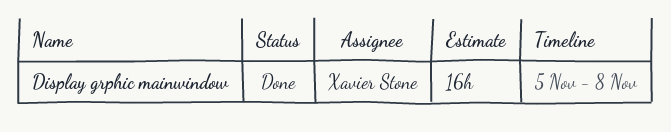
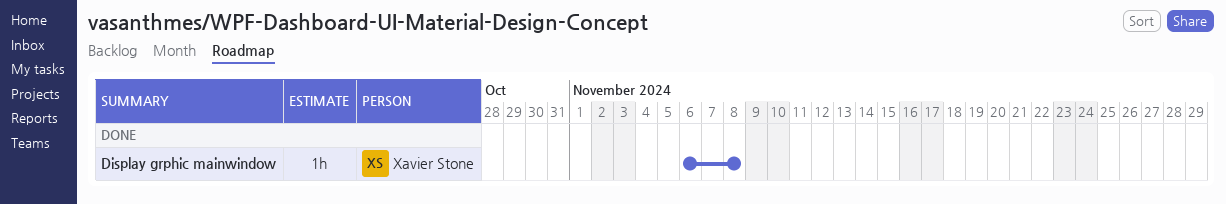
Display grphic mainwindow, estimate: 16h -> 1h
Display grphic mainwindow, start: Nov 5 -> Nov 6

